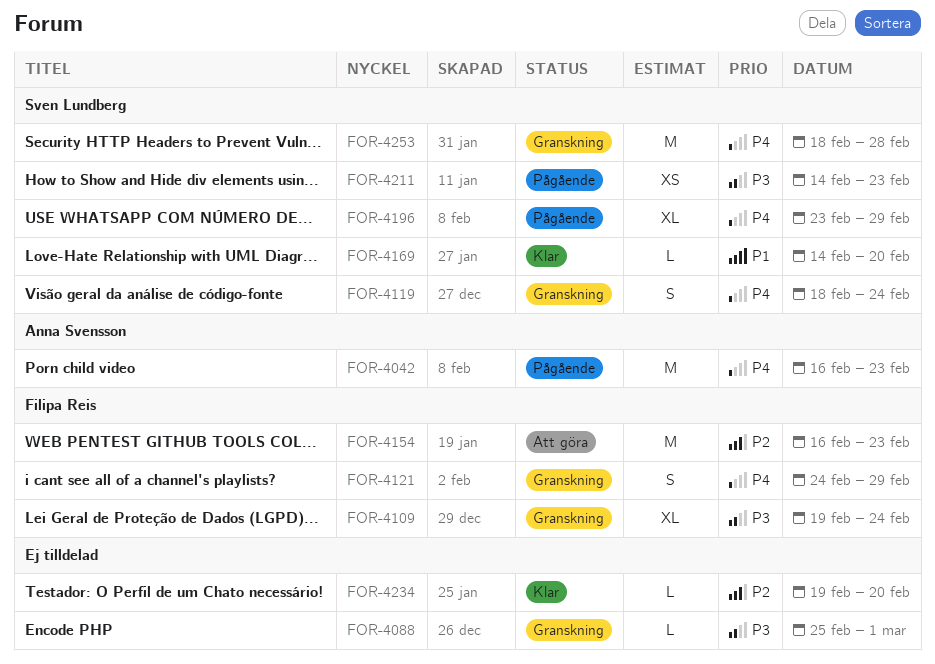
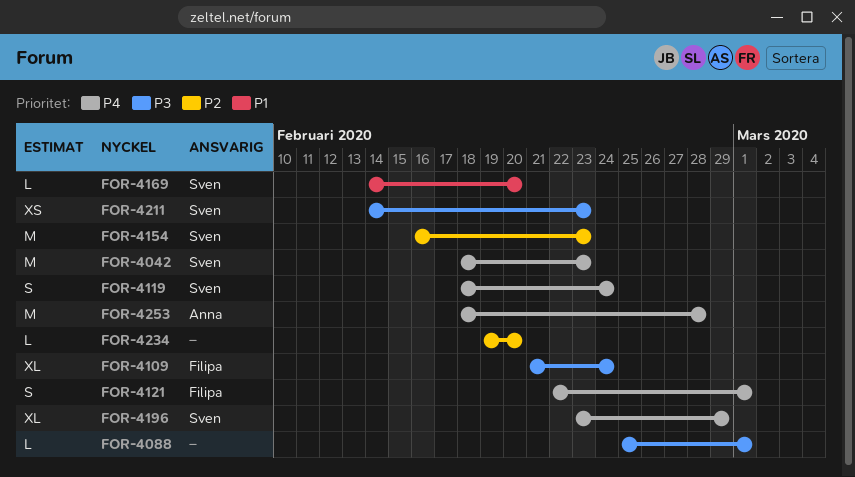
FOR-4042, owner: Anna Svensson -> Sven Lundberg
FOR-4042, start: Feb 16 -> Feb 18
FOR-4109, start: Feb 19 -> Feb 21
FOR-4121, start: Feb 24 -> Feb 22
FOR-4121, due: Feb 29 -> Mar 1
FOR-4154, owner: Filipa Reis -> Sven Lundberg
FOR-4253, owner: Sven Lundberg -> Anna Svensson

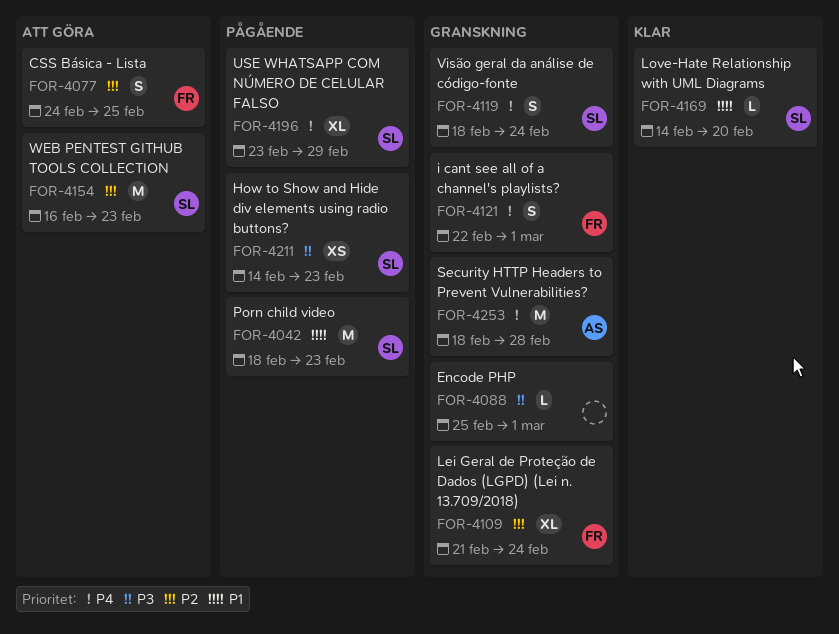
FOR-4042, priority: P4 -> P1
FOR-4077: none -> present
FOR-4109, priority: P3 -> P2
FOR-4234: present -> none

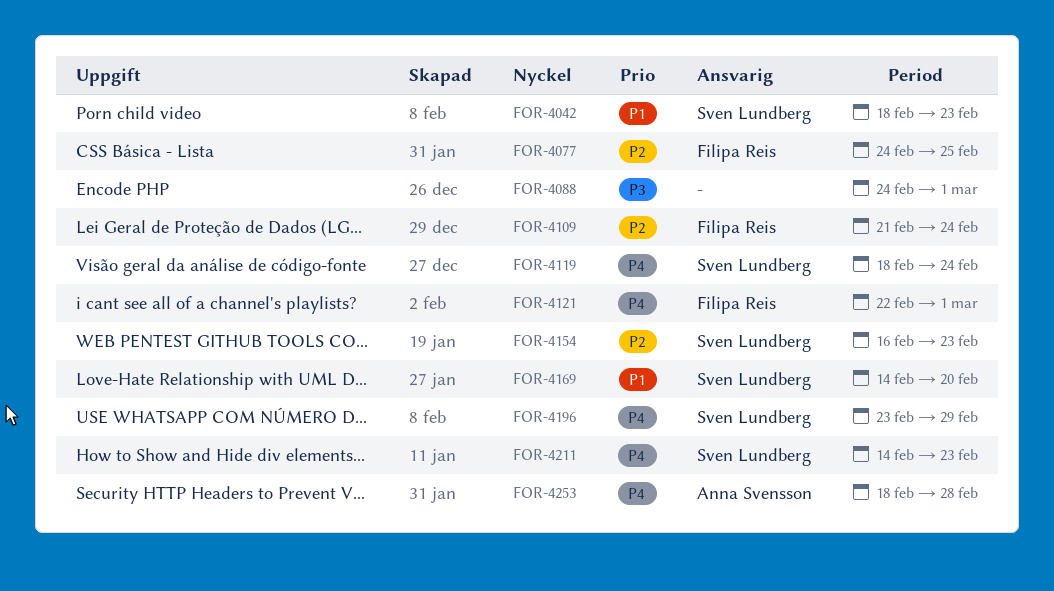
FOR-4088, start: Feb 25 -> Feb 24
FOR-4211, priority: P3 -> P4

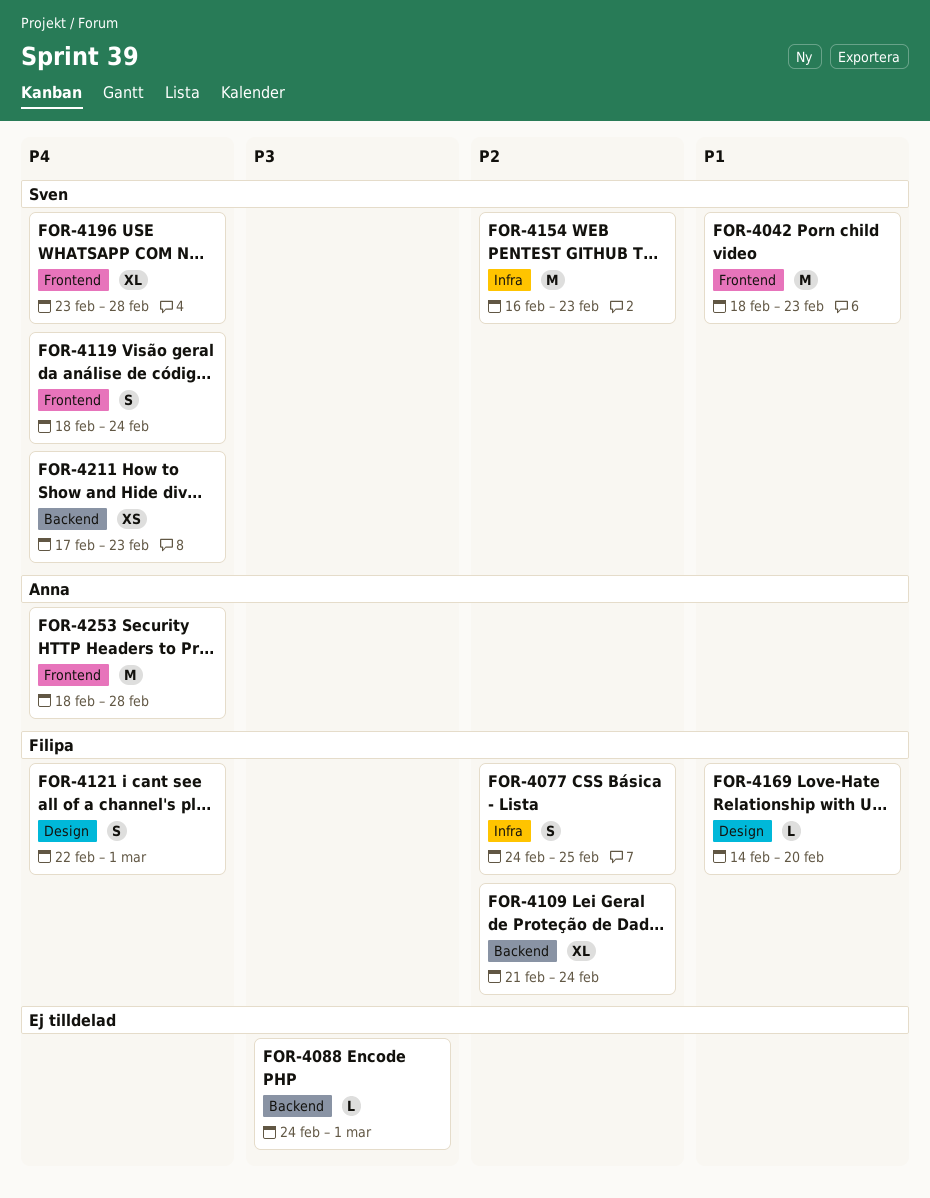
FOR-4169, owner: Sven Lundberg -> Filipa Reis
FOR-4196, due: Feb 29 -> Feb 28
FOR-4211, start: Feb 14 -> Feb 17

